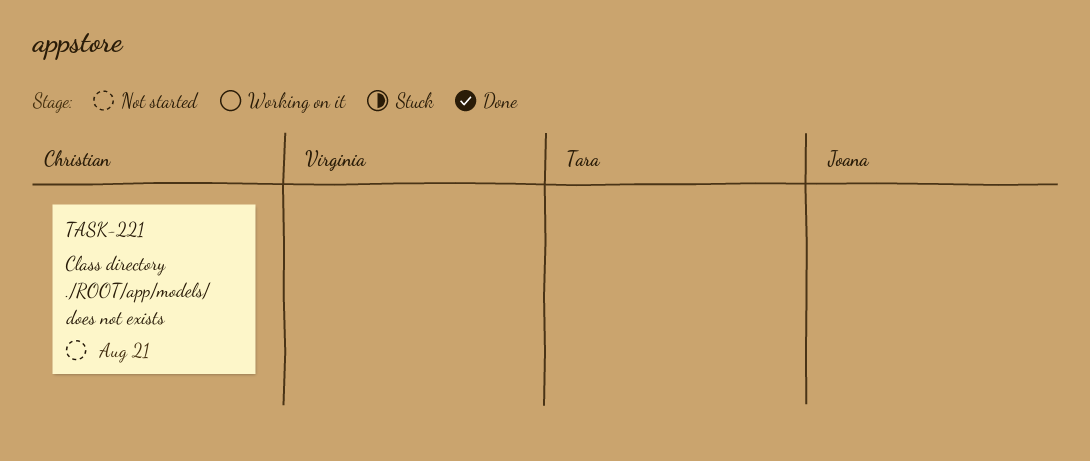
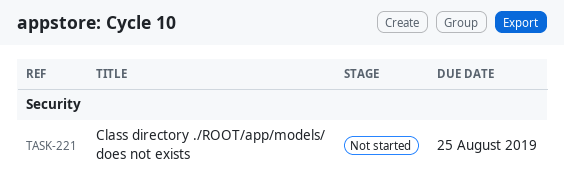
TASK-221, due: Aug 21 -> Aug 25

